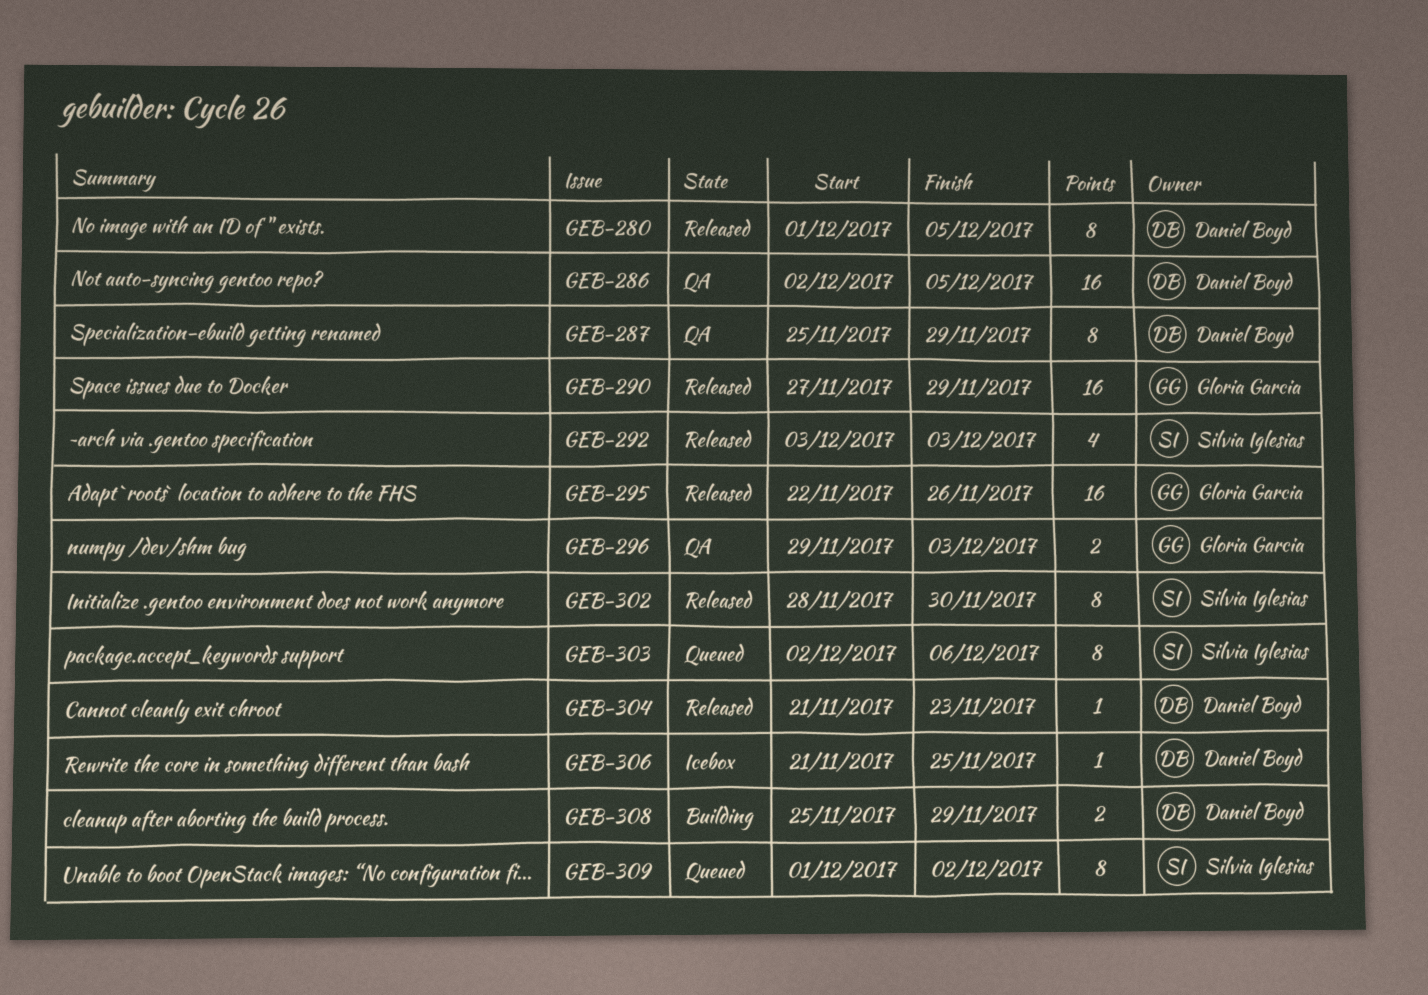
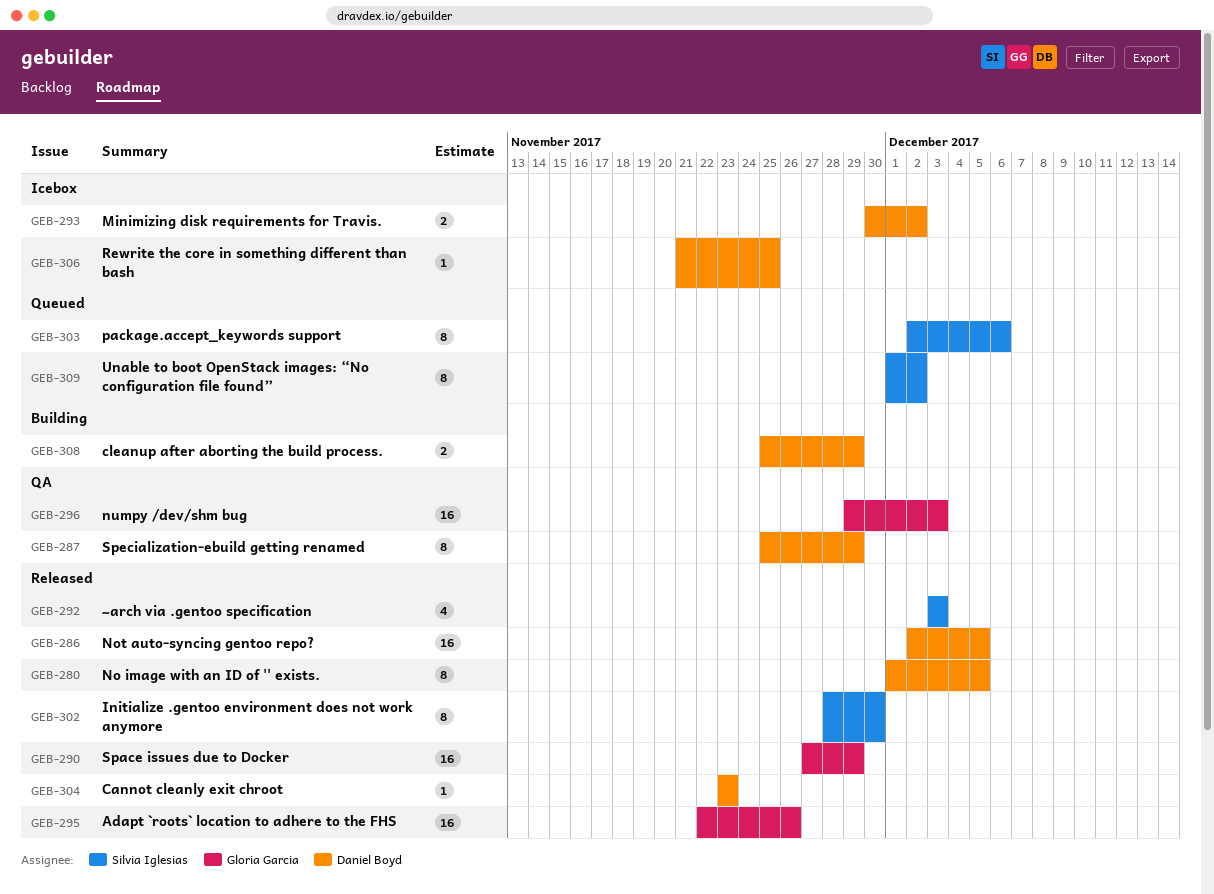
GEB-286, status: QA -> Released
GEB-293: none -> present
GEB-296, estimate: 2 -> 16
GEB-304, start: Nov 21 -> Nov 23

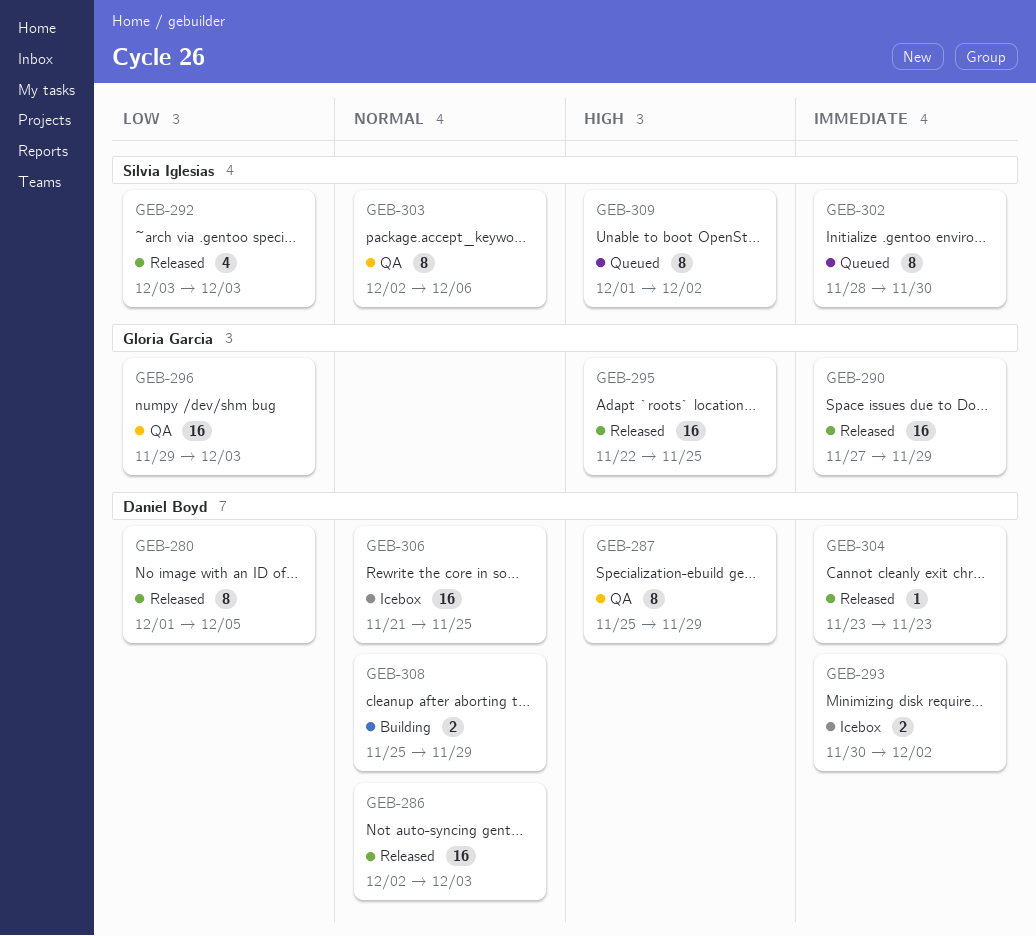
GEB-286, due: Dec 5 -> Dec 3
GEB-295, due: Nov 26 -> Nov 25
GEB-302, status: Released -> Queued
GEB-303, status: Queued -> QA
GEB-306, estimate: 1 -> 16

